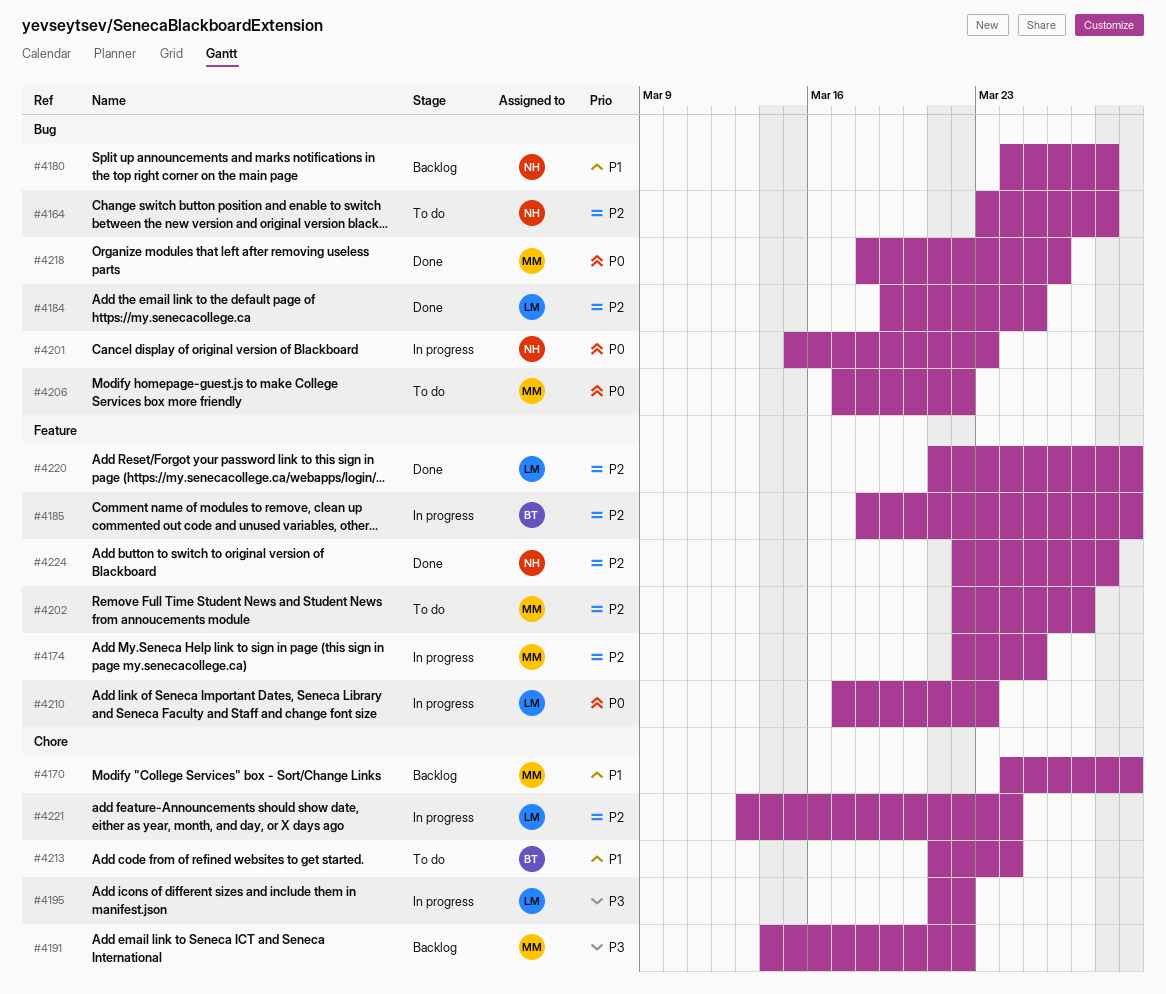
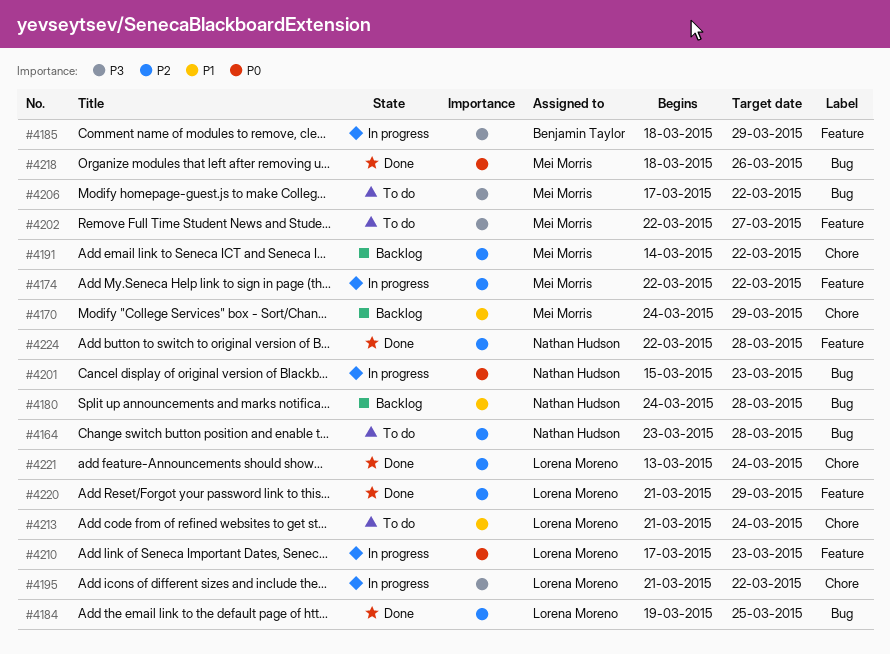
#4174, due: Mar 25 -> Mar 22
#4185, priority: P2 -> P3
#4191, priority: P3 -> P2
#4202, priority: P2 -> P3
#4206, priority: P0 -> P3
#4213, owner: Benjamin Taylor -> Lorena Moreno
#4221, status: In progress -> Done

